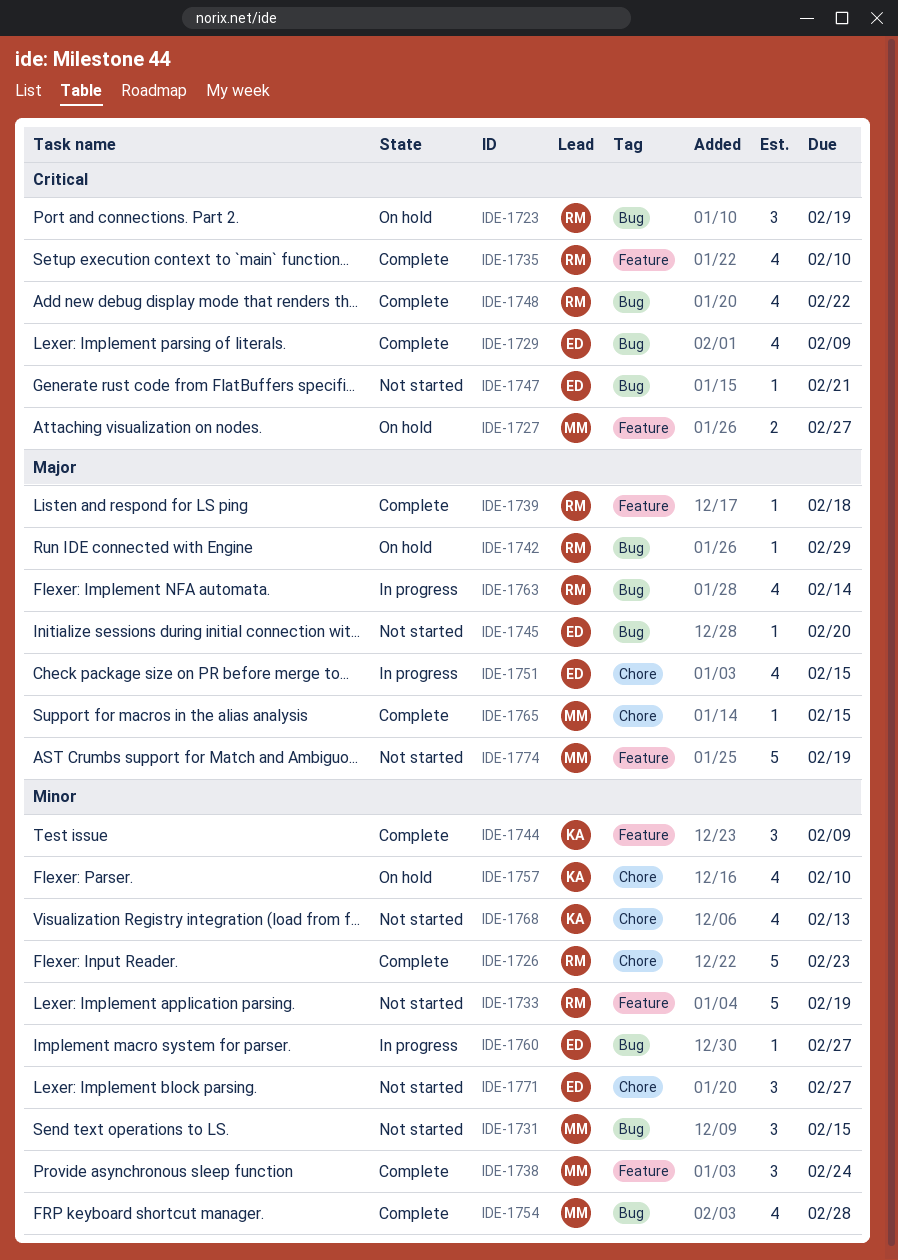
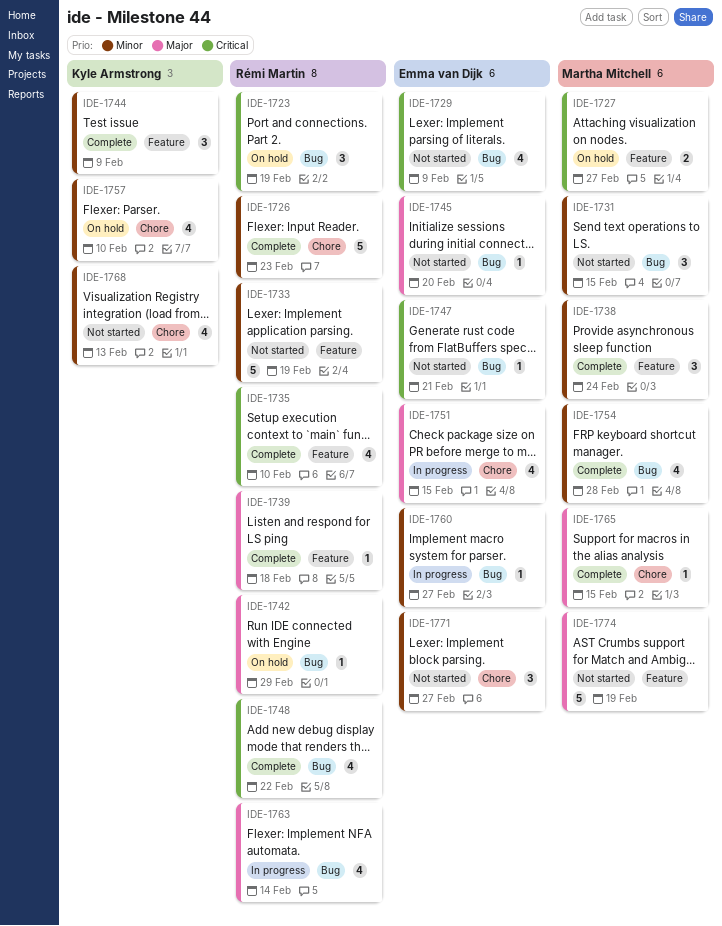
IDE-1729, status: Complete -> Not started

